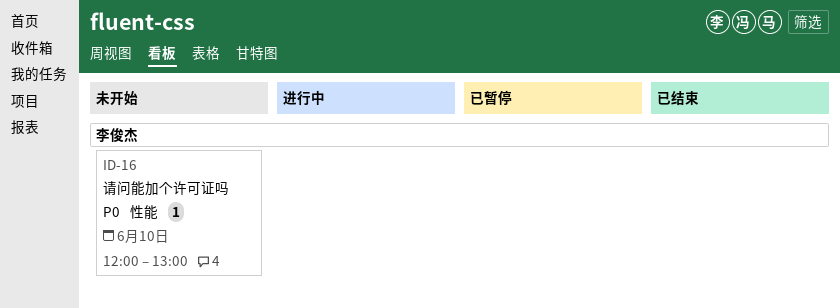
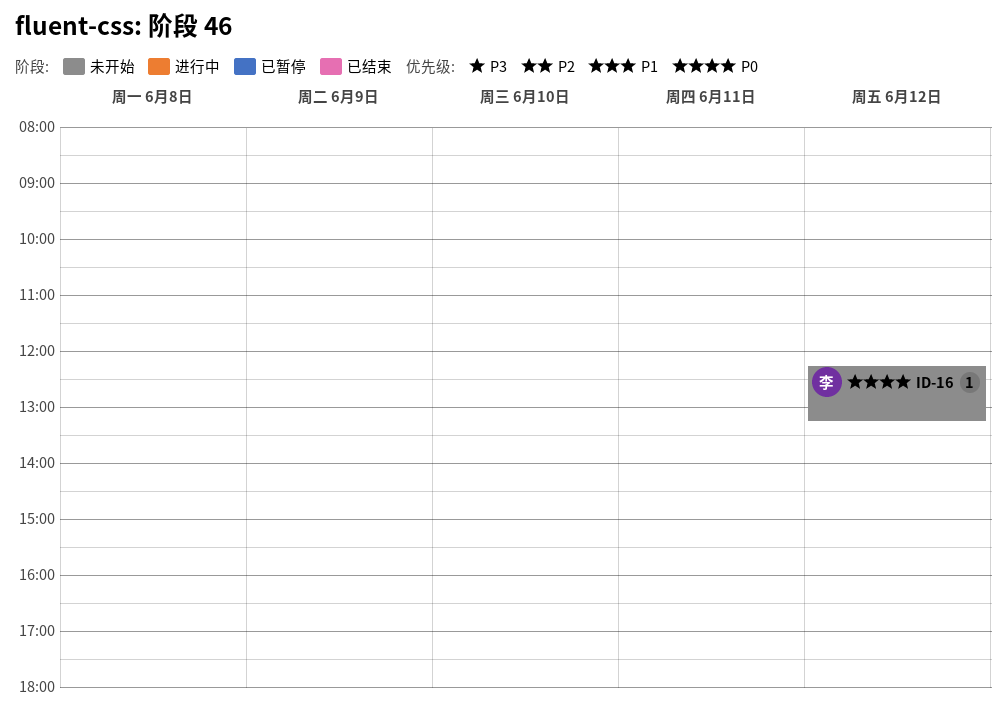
ID-16, day: Jun 10 -> Jun 12
ID-16, begins: 12:00 -> 12:15
ID-16, ends: 13:00 -> 13:15

